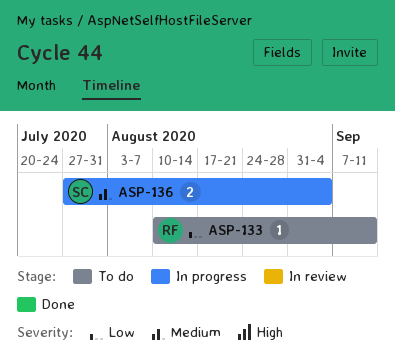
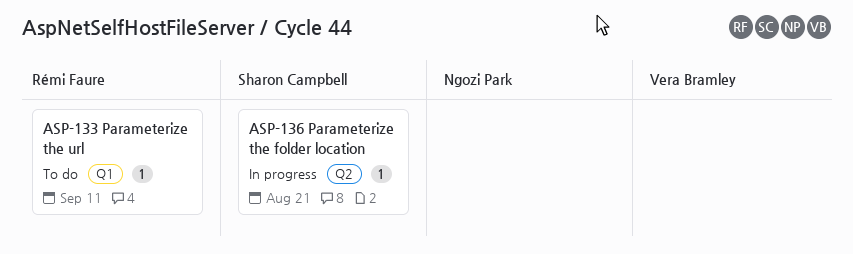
ASP-136, estimate: 2 -> 1
ASP-136, due: Sep 4 -> Aug 21

